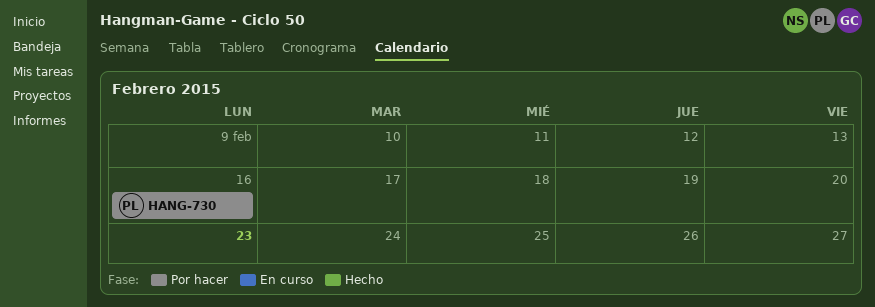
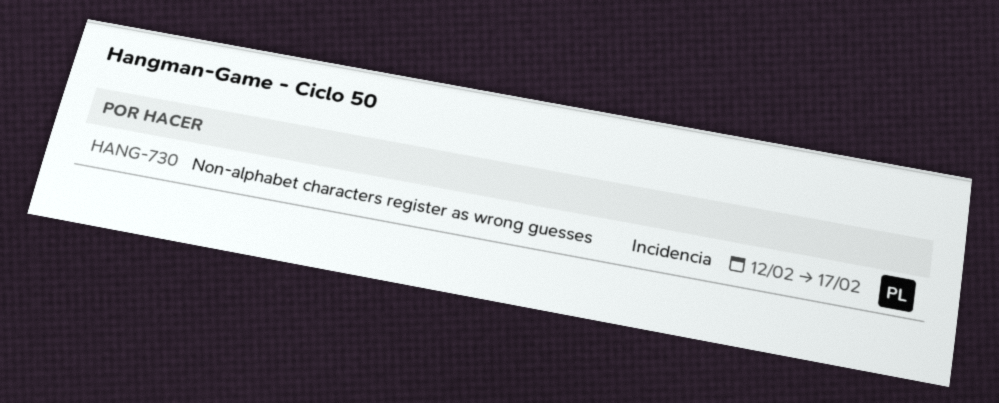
HANG-730, start: Feb 16 -> Feb 12
HANG-730, due: Feb 16 -> Feb 17

